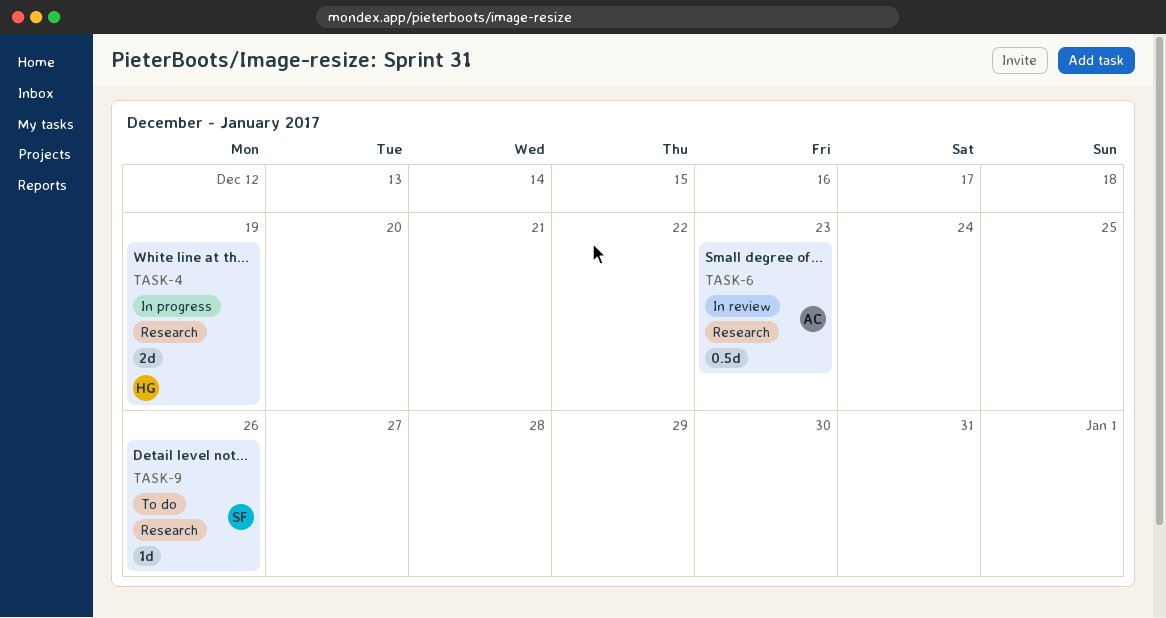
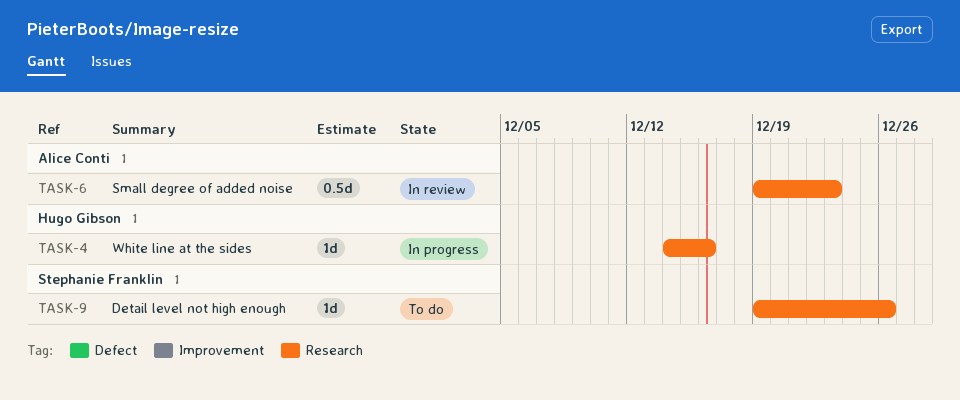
TASK-4, estimate: 2d -> 1d
TASK-4, due: Dec 19 -> Dec 16

